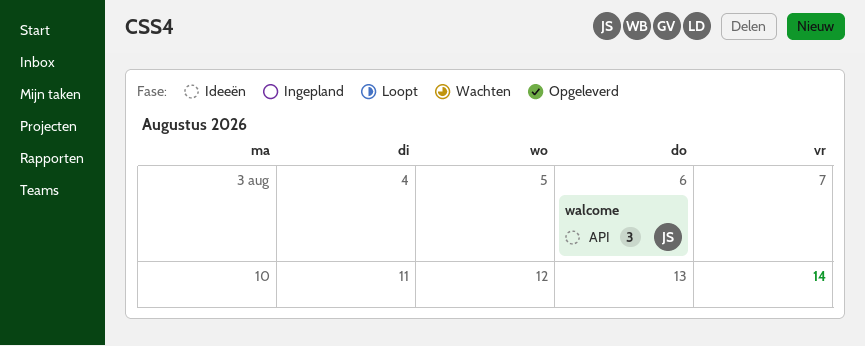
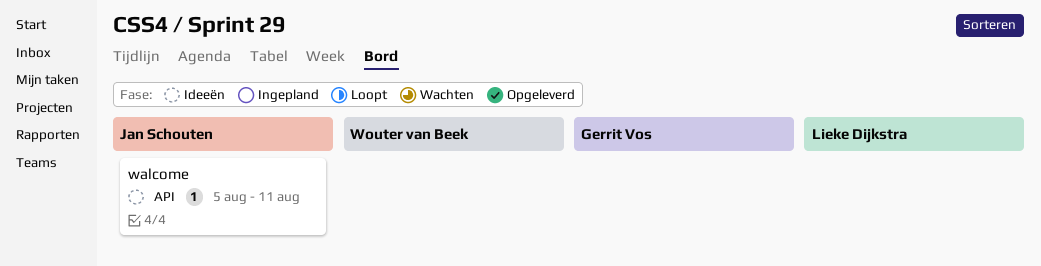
walcome, estimate: 3 -> 1
walcome, due: Aug 6 -> Aug 11

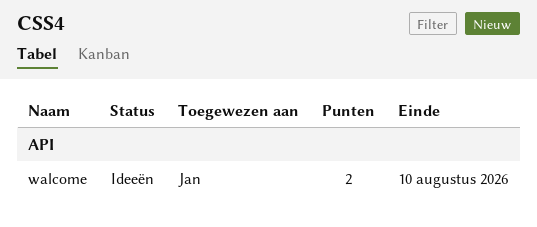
walcome, estimate: 1 -> 2
walcome, due: Aug 11 -> Aug 10

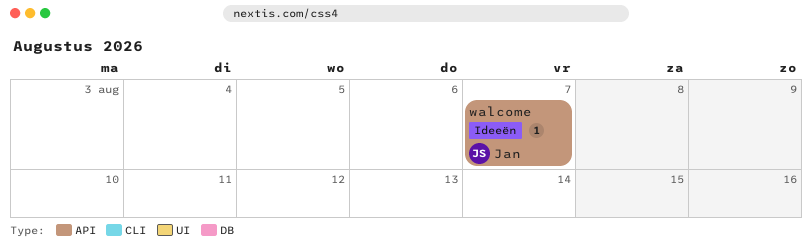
walcome, estimate: 2 -> 1
walcome, due: Aug 10 -> Aug 7

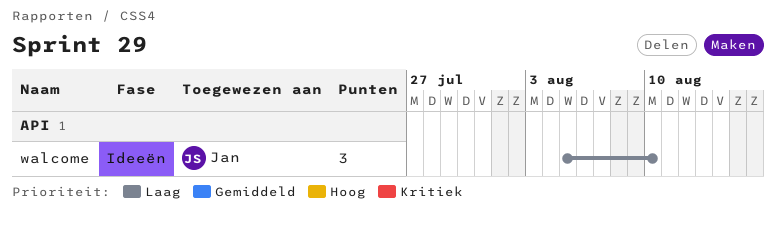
walcome, estimate: 1 -> 3
walcome, due: Aug 7 -> Aug 10

